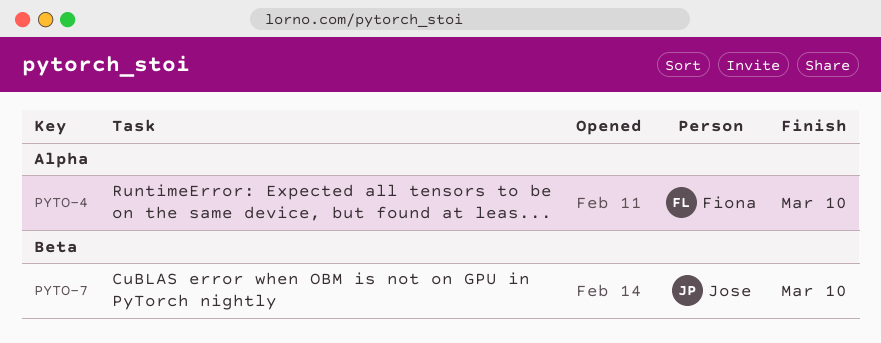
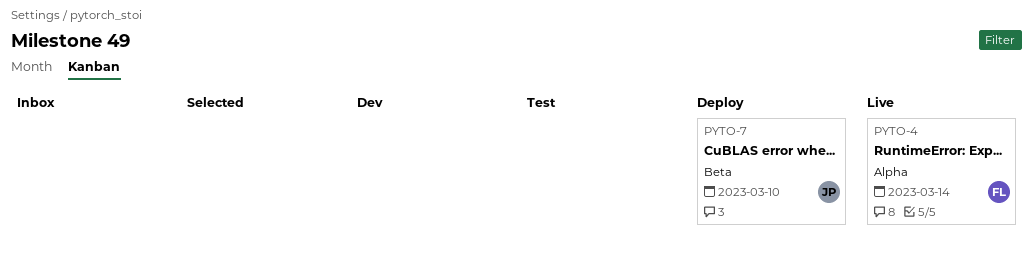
PYTO-4, due: Mar 10 -> Mar 14

